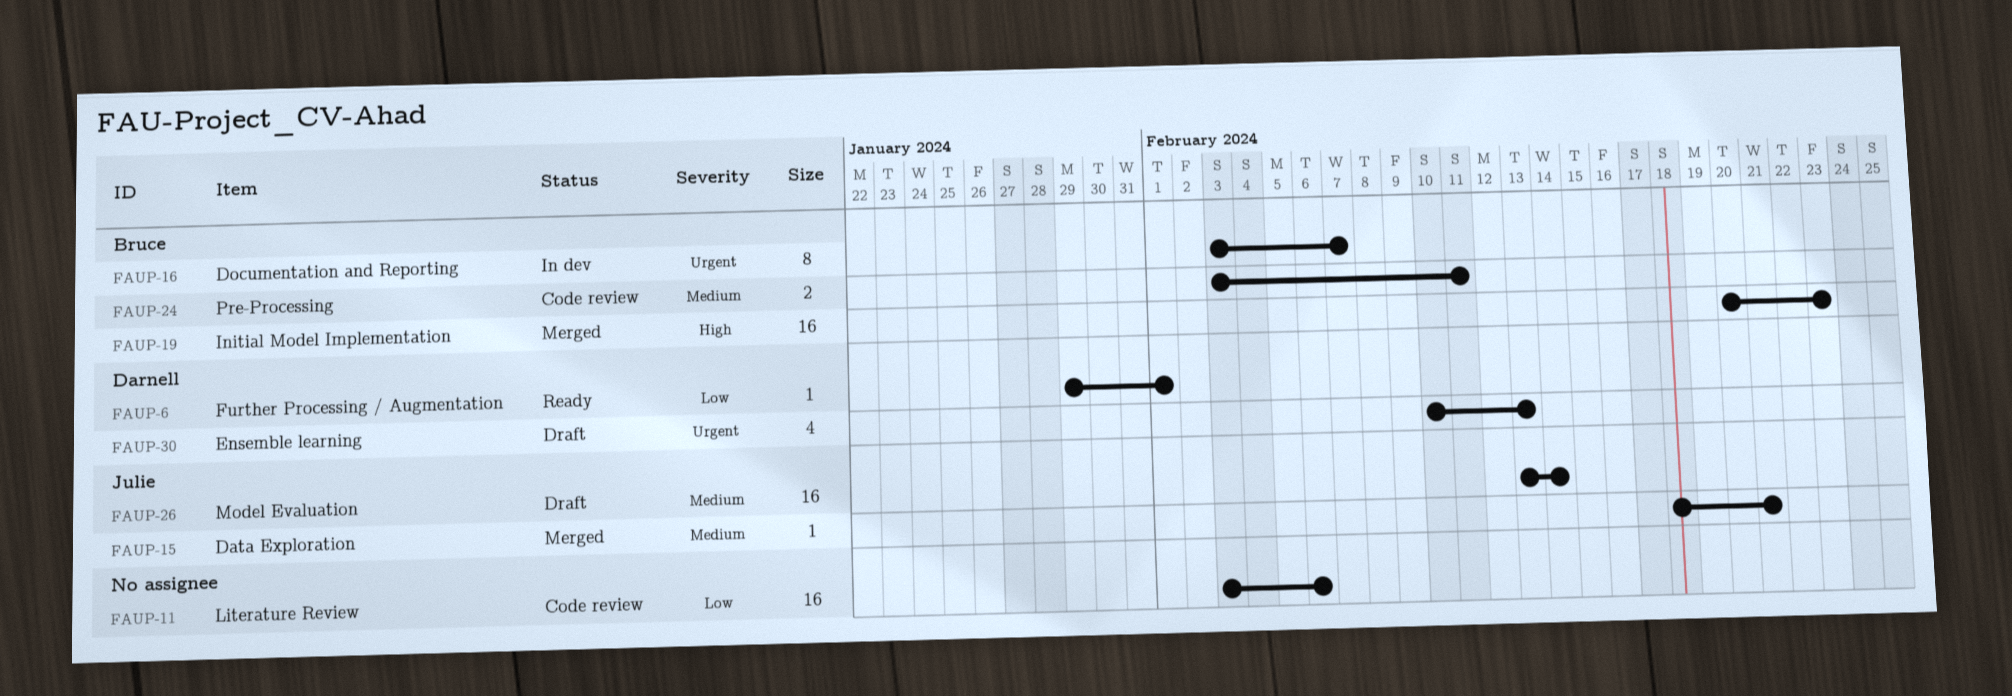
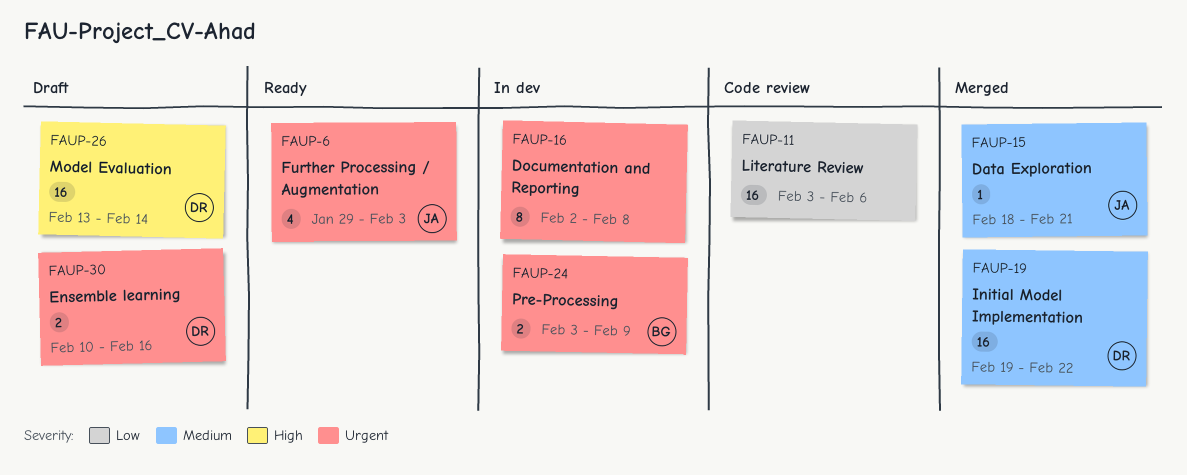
FAUP-6, owner: Darnell -> Julie
FAUP-6, priority: Low -> Urgent
FAUP-6, estimate: 1 -> 4
FAUP-6, due: Feb 1 -> Feb 3
FAUP-16, owner: Bruce -> none
FAUP-16, start: Feb 3 -> Feb 2
FAUP-16, due: Feb 7 -> Feb 8
FAUP-19, owner: Bruce -> Darnell
FAUP-19, priority: High -> Medium
FAUP-19, start: Feb 20 -> Feb 19
FAUP-19, due: Feb 23 -> Feb 22
FAUP-24, status: Code review -> In dev
FAUP-24, priority: Medium -> Urgent
FAUP-24, due: Feb 11 -> Feb 9
FAUP-26, owner: Julie -> Darnell
FAUP-26, priority: Medium -> High
FAUP-30, estimate: 4 -> 2
FAUP-30, due: Feb 13 -> Feb 16

